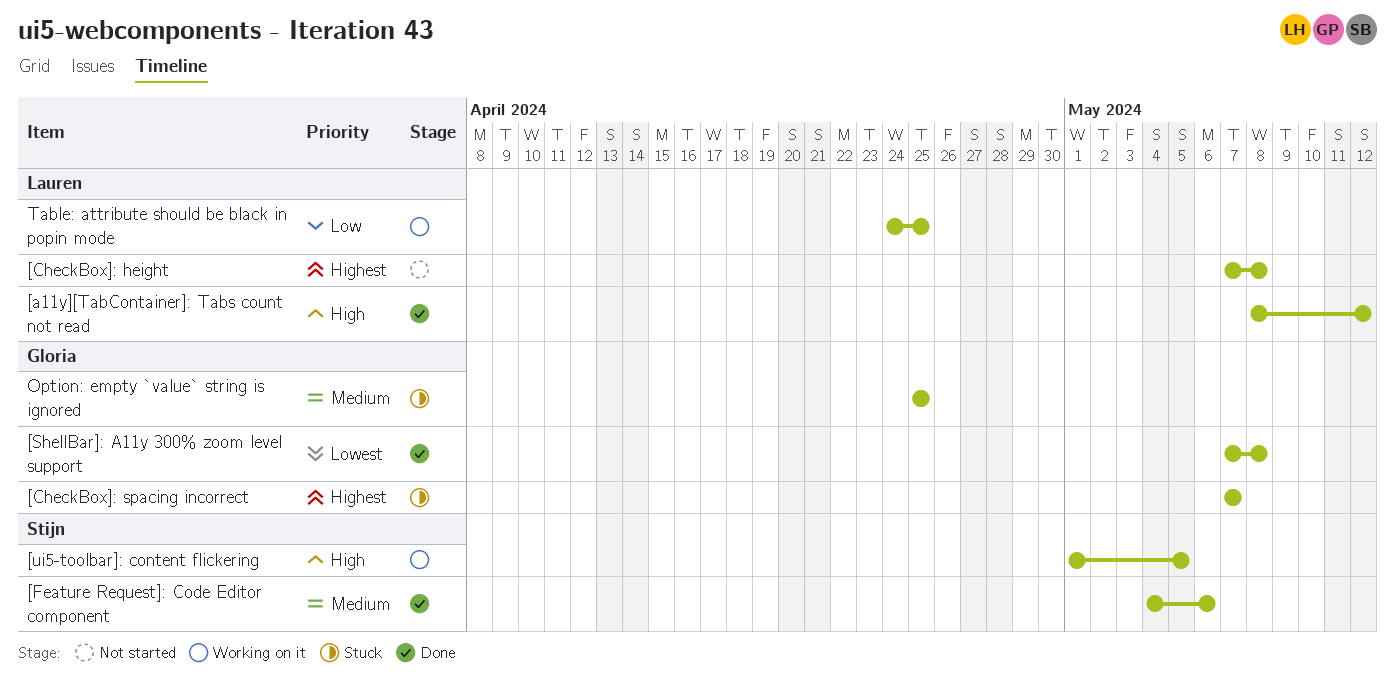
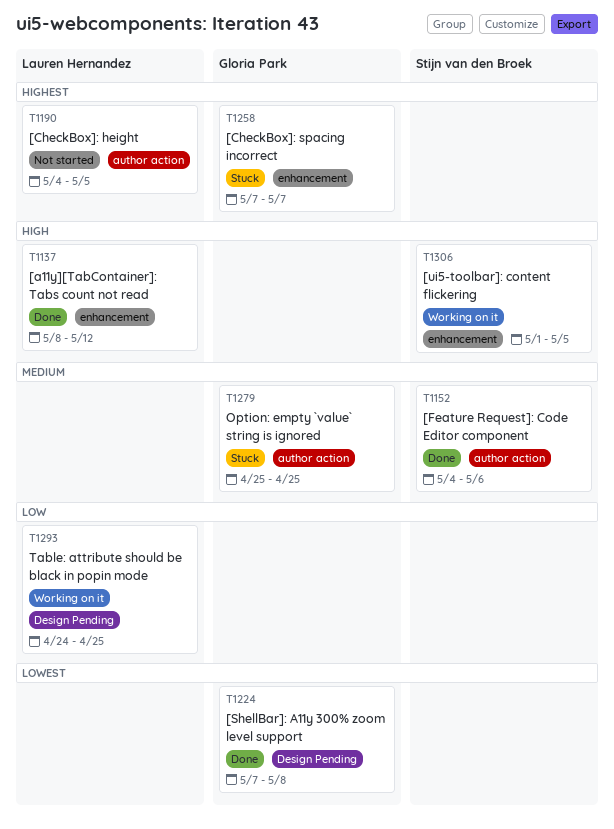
[CheckBox]: height, start: May 7 -> May 4
[CheckBox]: height, due: May 8 -> May 5

